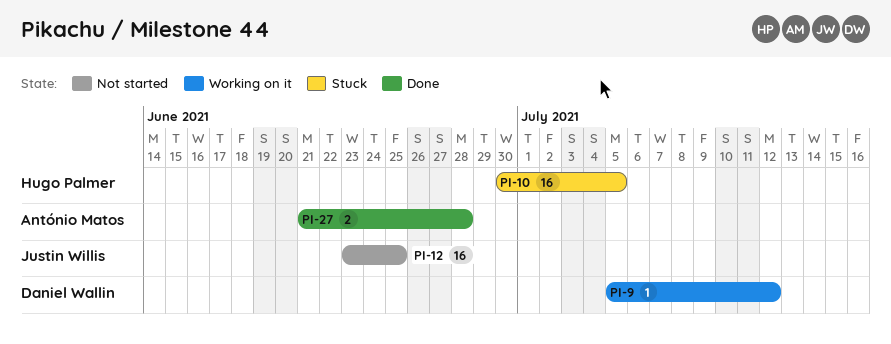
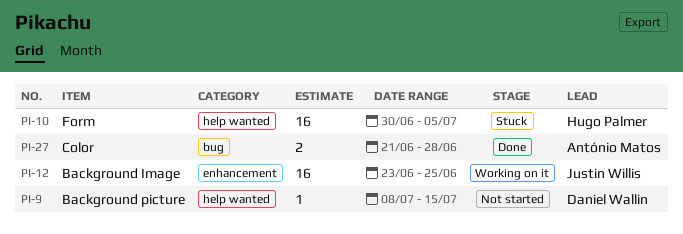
PI-9, status: Working on it -> Not started
PI-9, start: Jul 5 -> Jul 8
PI-9, due: Jul 12 -> Jul 15
PI-12, status: Not started -> Working on it

